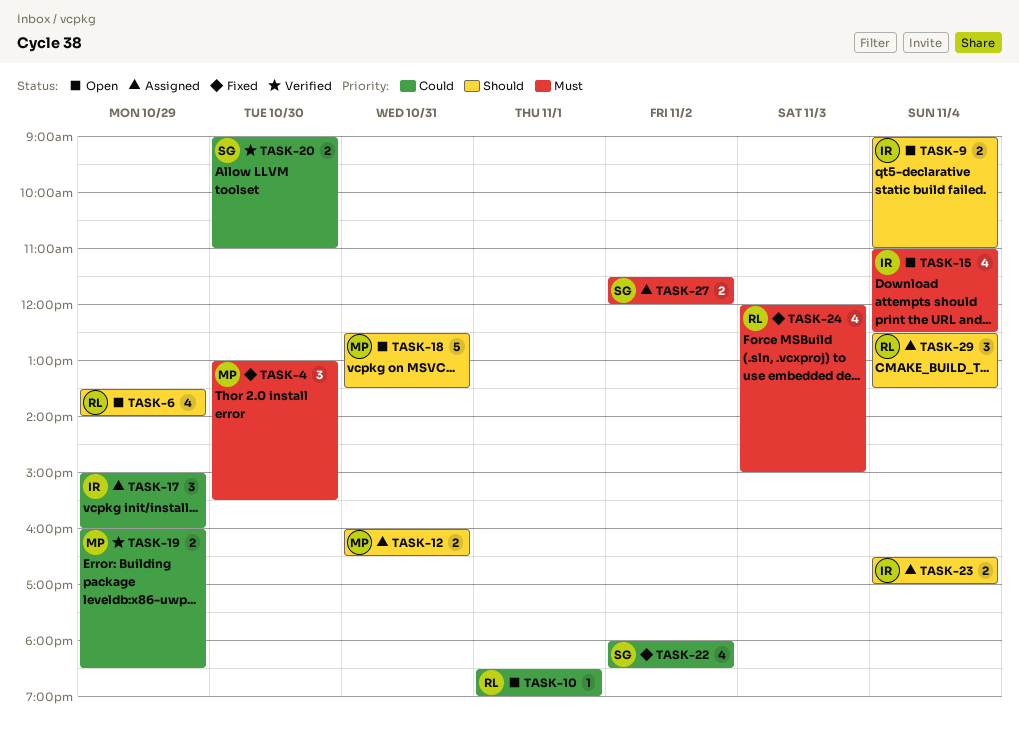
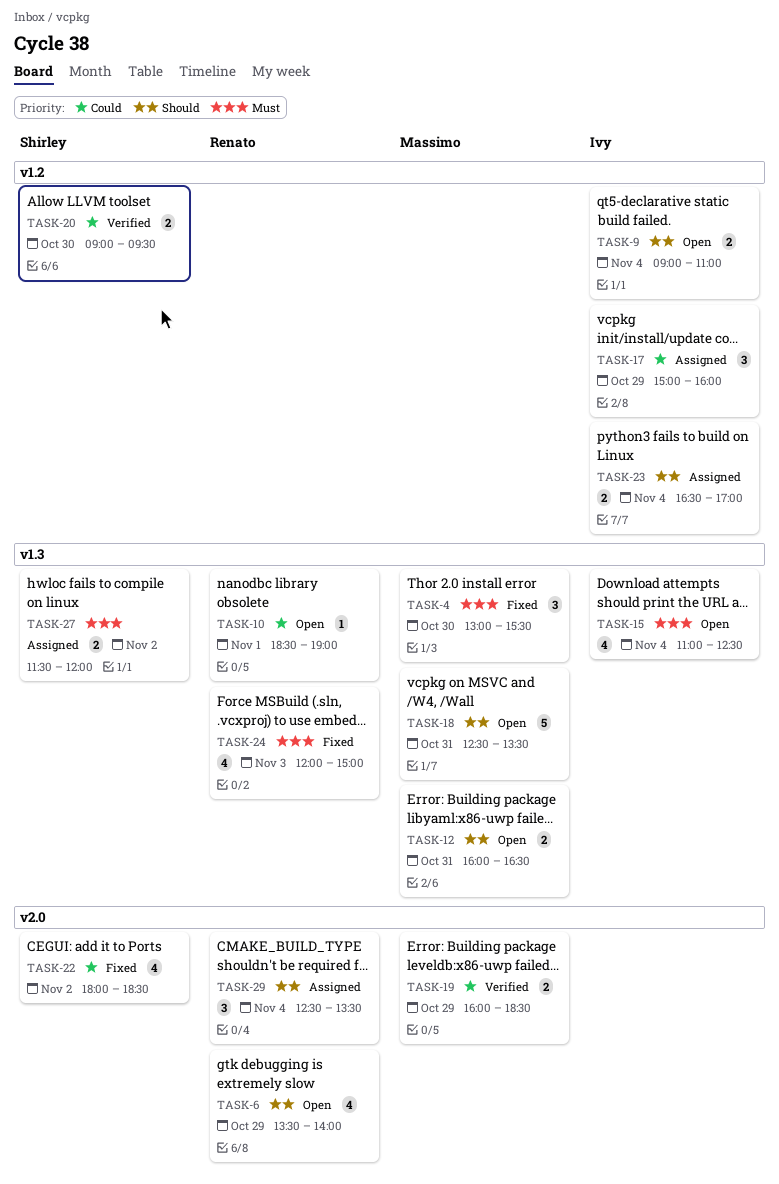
TASK-12, status: Assigned -> Open
TASK-20, ends: 11:00 -> 09:30

